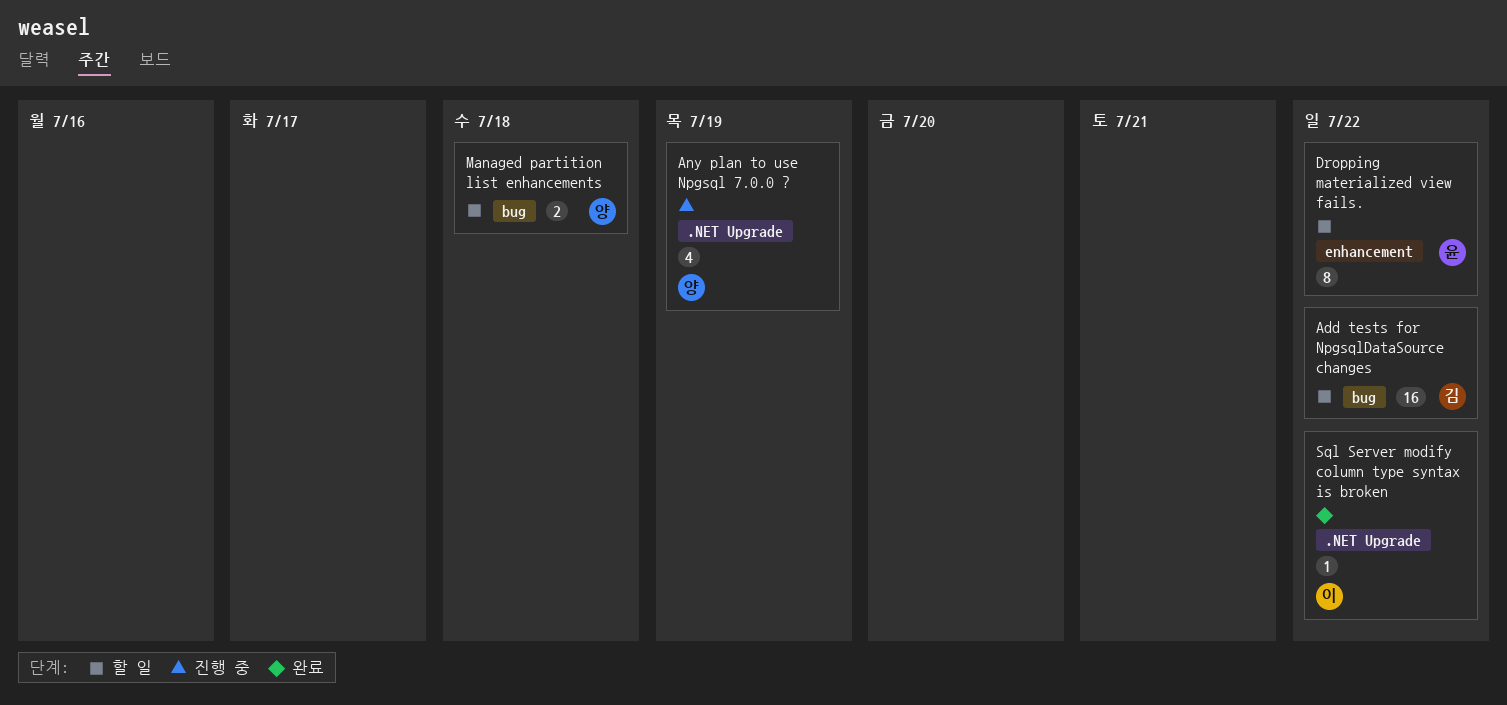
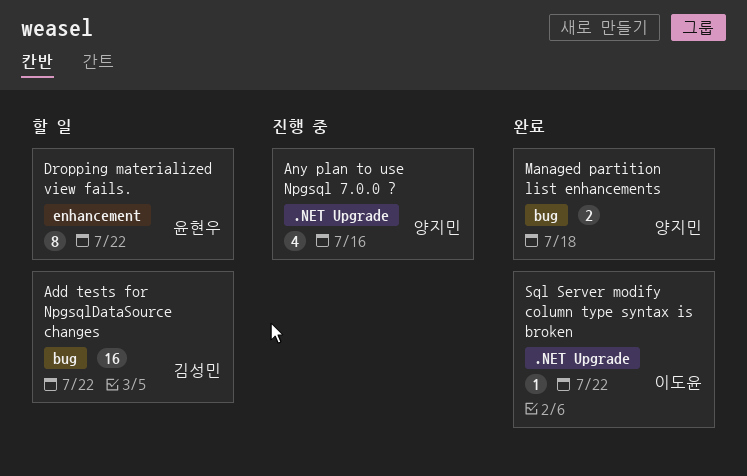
Any plan to use Npgsql 7.0.0 ?, due: Jul 19 -> Jul 16
Managed partition list enhancements, status: 할 일 -> 완료

